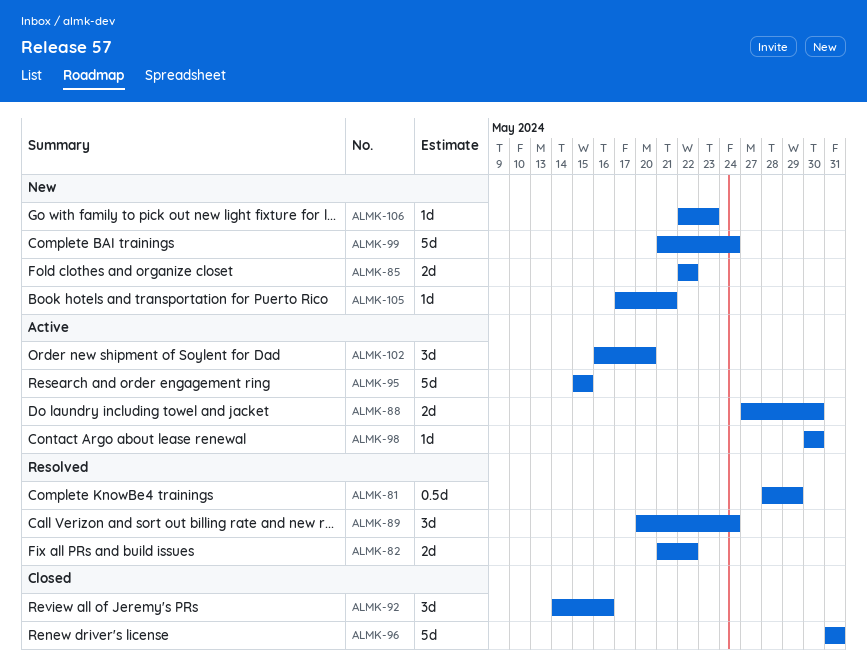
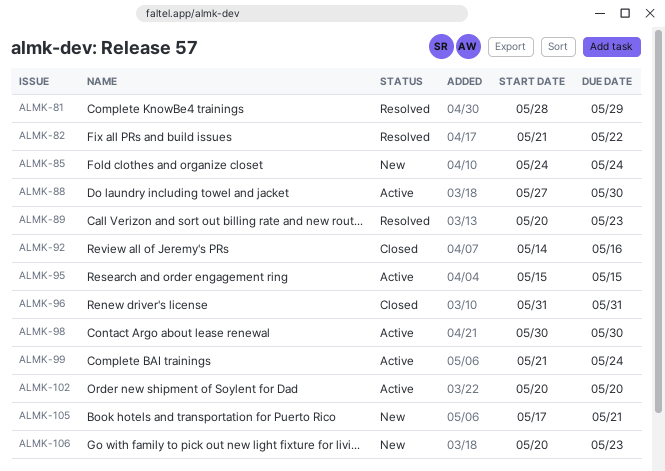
ALMK-85, start: May 22 -> May 24
ALMK-85, due: May 22 -> May 24
ALMK-89, due: May 24 -> May 23
ALMK-99, status: New -> Active
ALMK-102, start: May 16 -> May 20
ALMK-106, start: May 22 -> May 20

